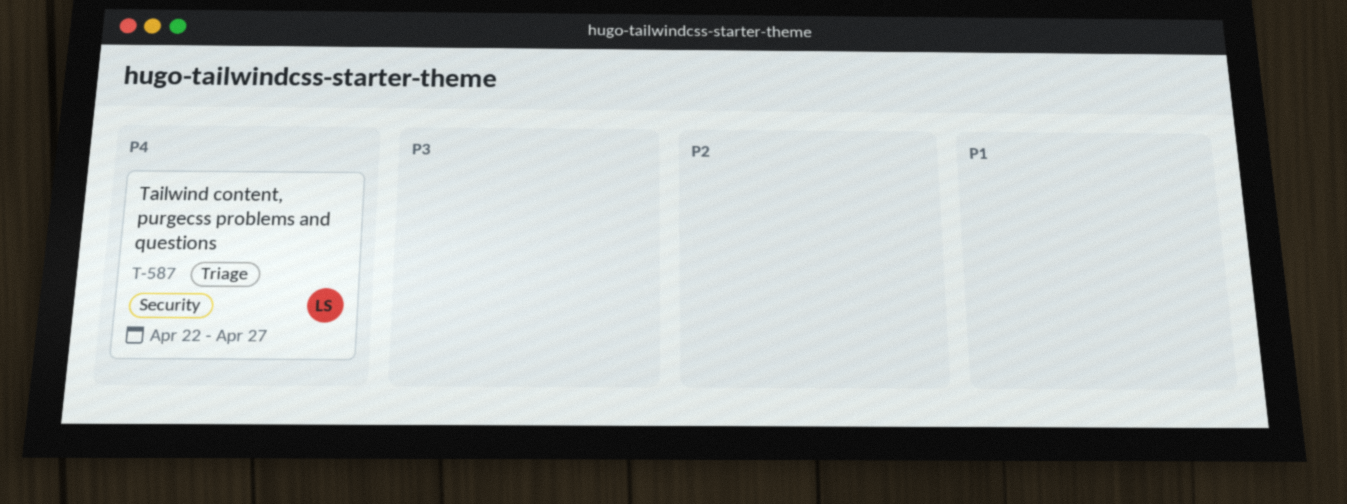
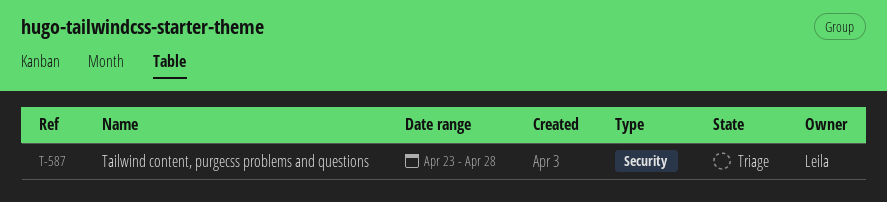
T-587, start: Apr 22 -> Apr 23
T-587, due: Apr 27 -> Apr 28

